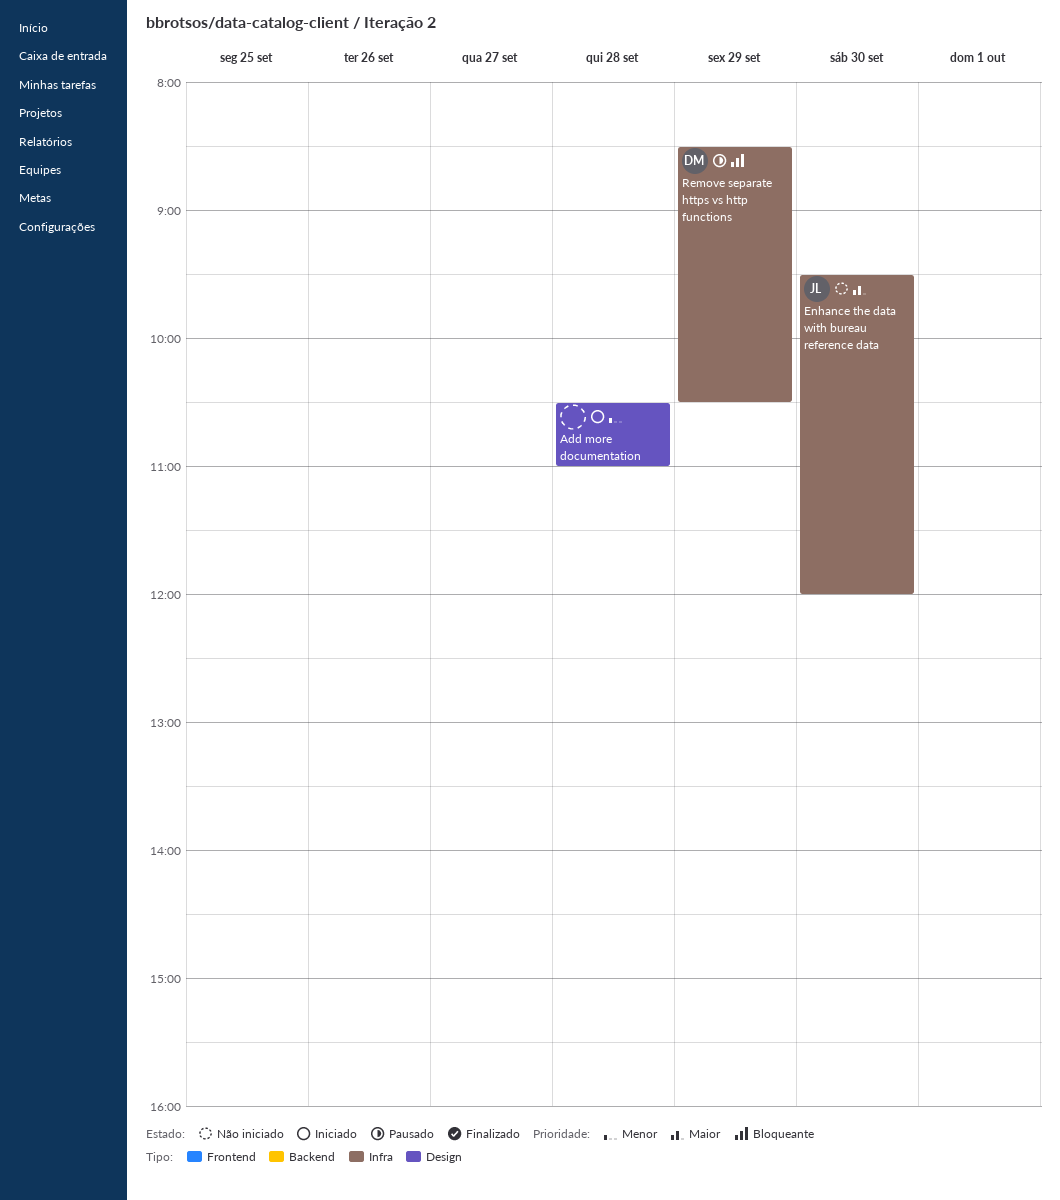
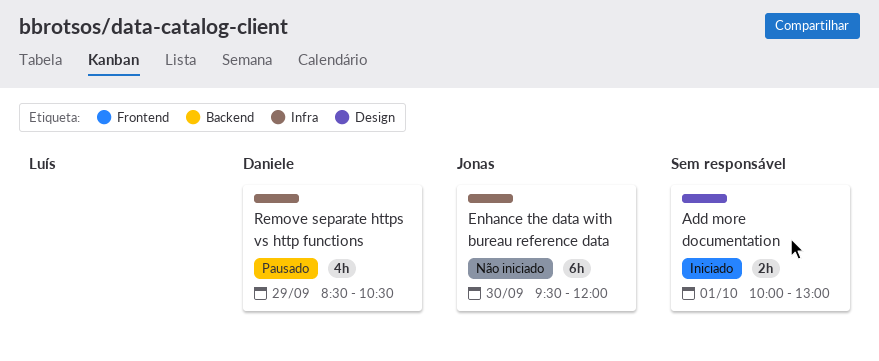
Add more documentation, day: Sep 28 -> Oct 1
Add more documentation, begins: 10:30 -> 10:00
Add more documentation, ends: 11:00 -> 13:00

